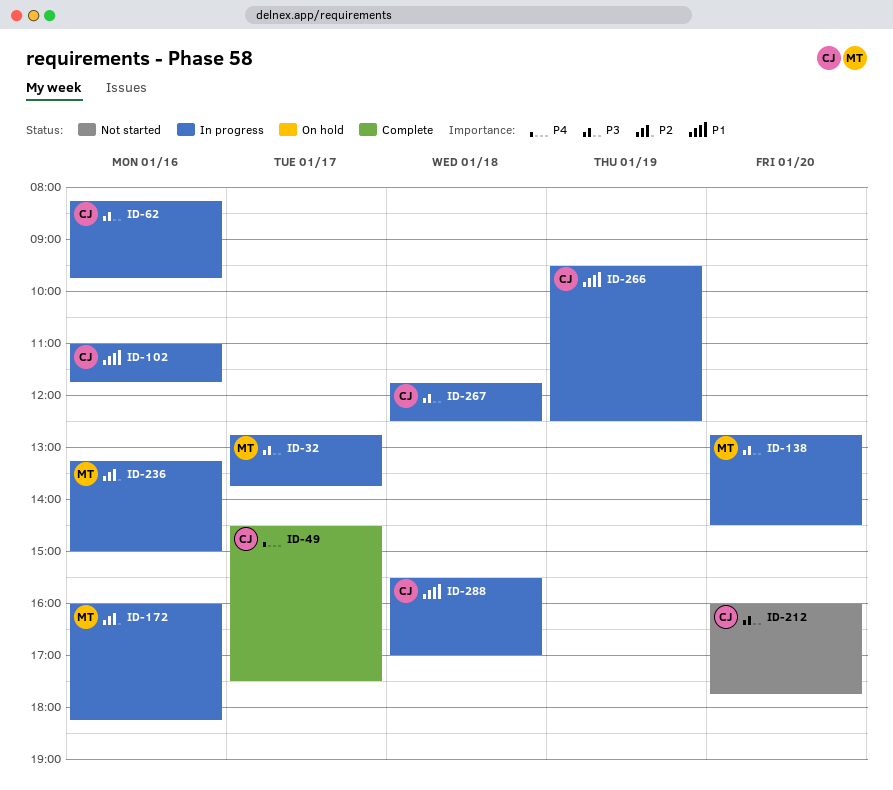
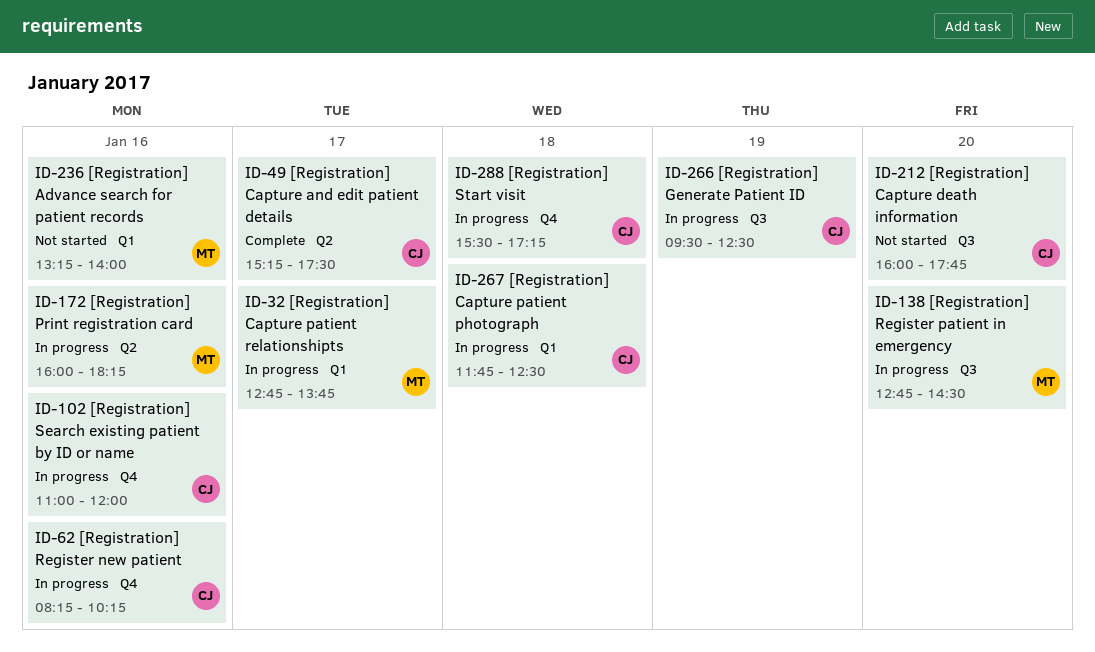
ID-49, begins: 14:30 -> 15:15
ID-62, ends: 09:45 -> 10:15
ID-102, ends: 11:45 -> 12:00
ID-236, status: In progress -> Not started
ID-236, ends: 15:00 -> 14:00
ID-288, ends: 17:00 -> 17:15

